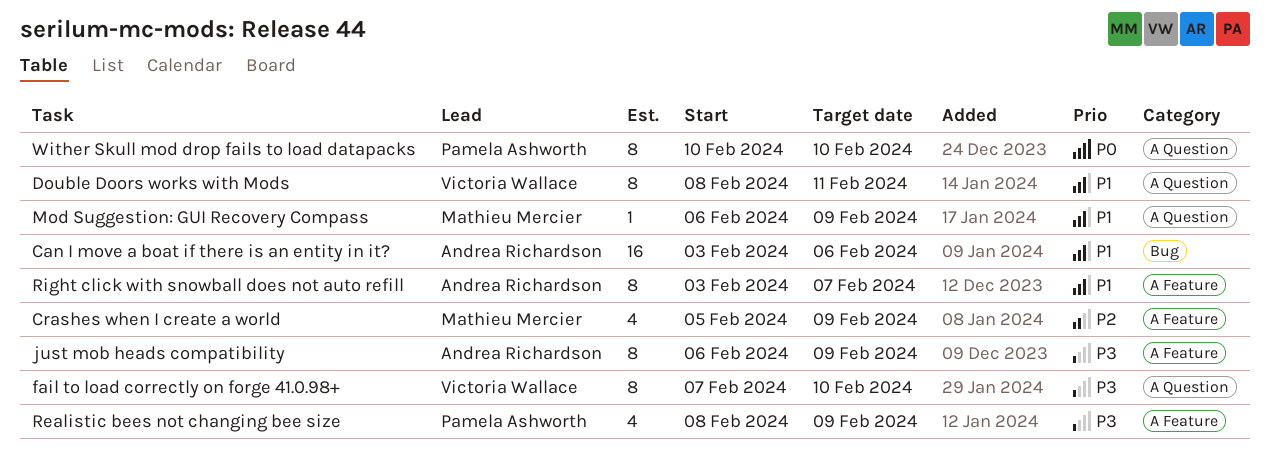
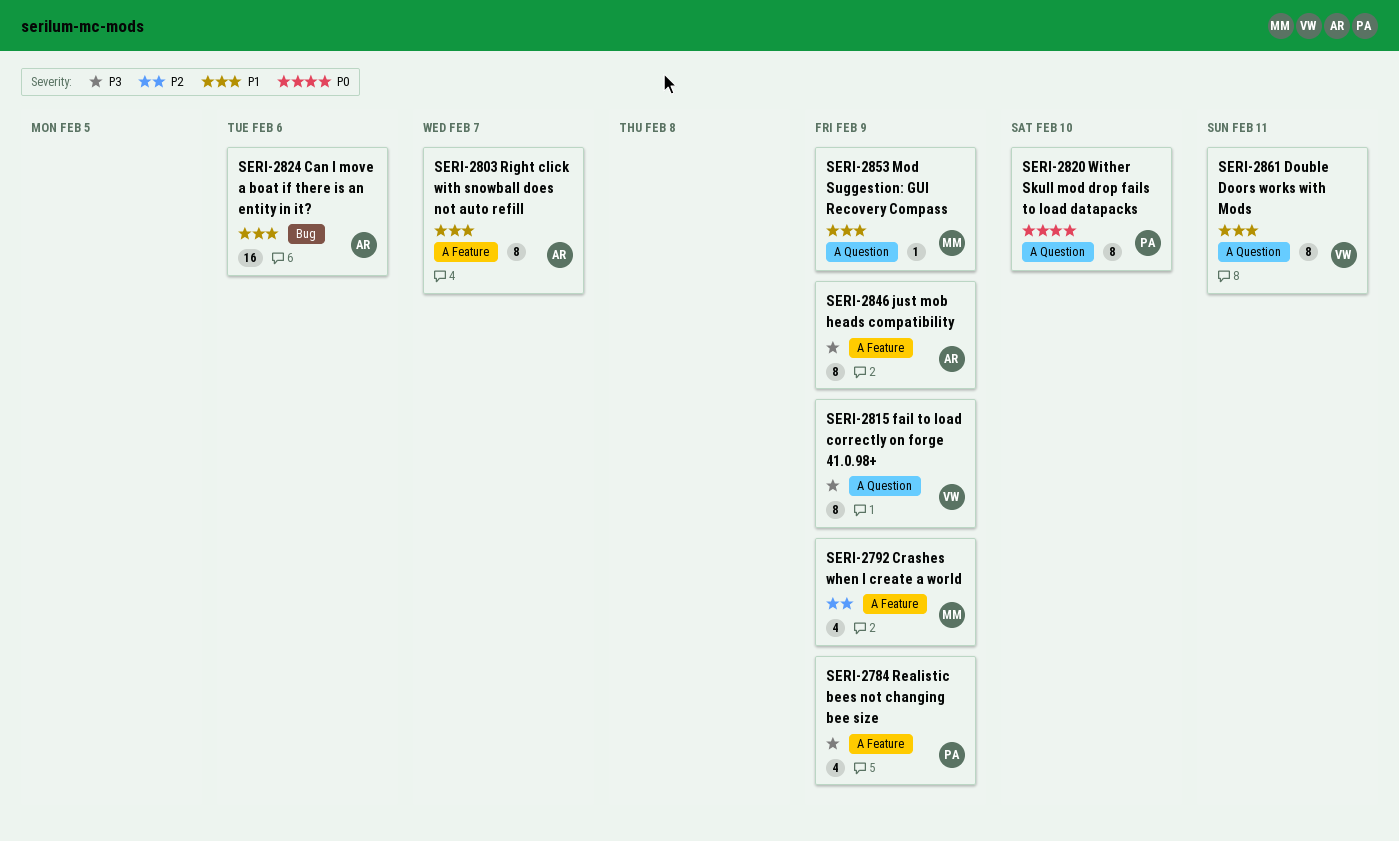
fail to load correctly on forge 41.0.98+, due: Feb 10 -> Feb 9

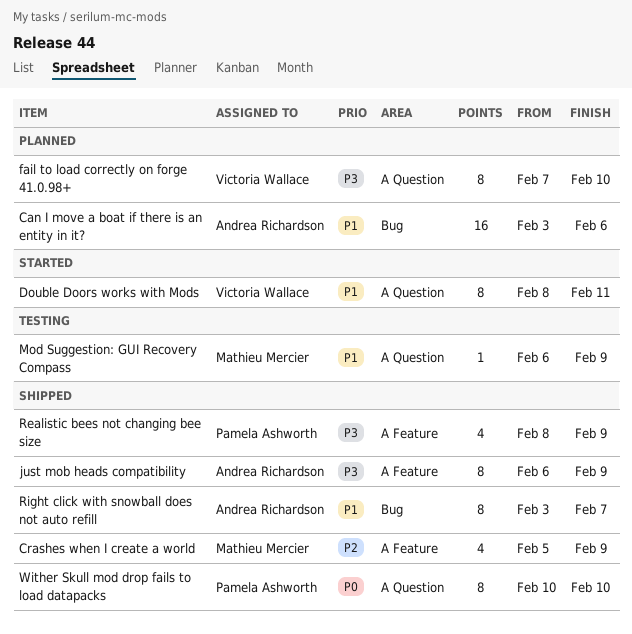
fail to load correctly on forge 41.0.98+, due: Feb 9 -> Feb 10
Right click with snowball does not auto refill, label: A Feature -> Bug

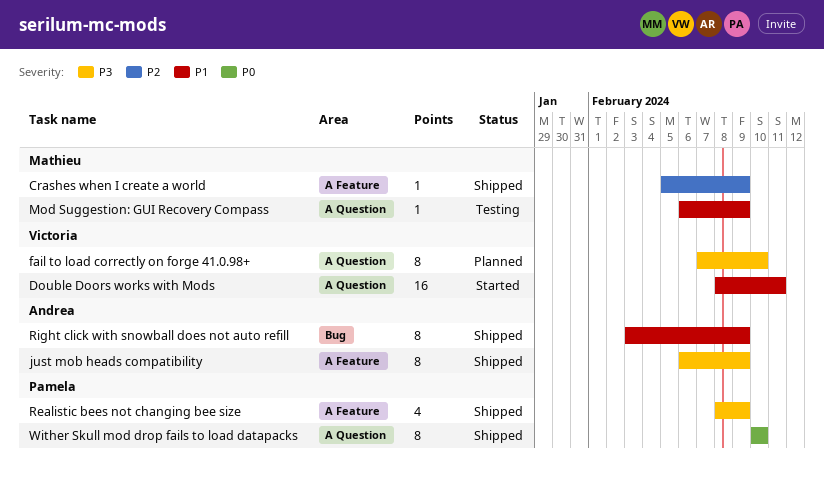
Can I move a boat if there is an entity in it?: present -> none
Crashes when I create a world, estimate: 4 -> 1
Double Doors works with Mods, estimate: 8 -> 16
Right click with snowball does not auto refill, due: Feb 7 -> Feb 9

